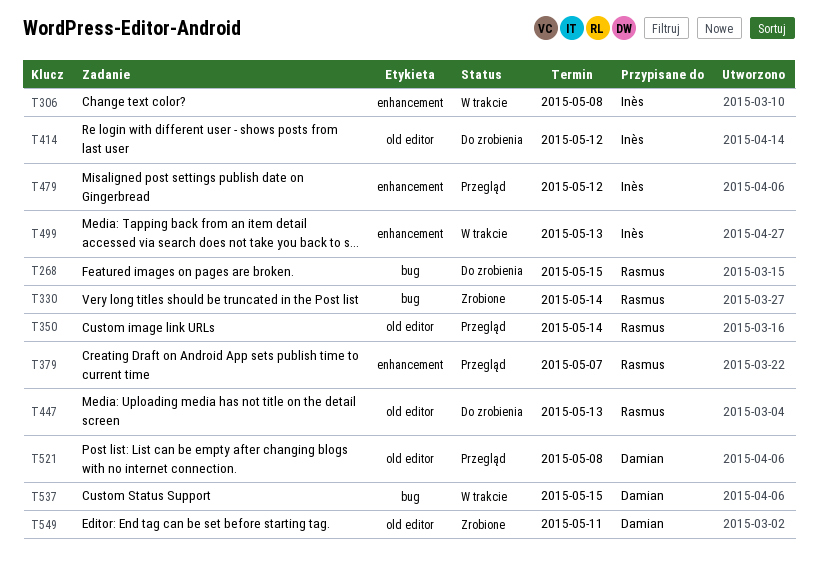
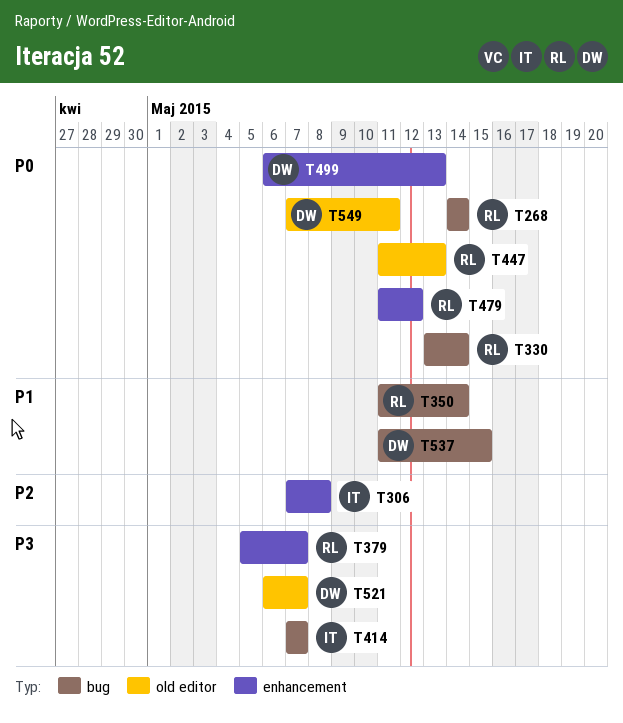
T268, due: May 15 -> May 14
T350, label: old editor -> bug
T414, label: old editor -> bug
T414, due: May 12 -> May 7
T479, owner: Inès -> Rasmus
T499, owner: Inès -> Damian
T521, due: May 8 -> May 7

